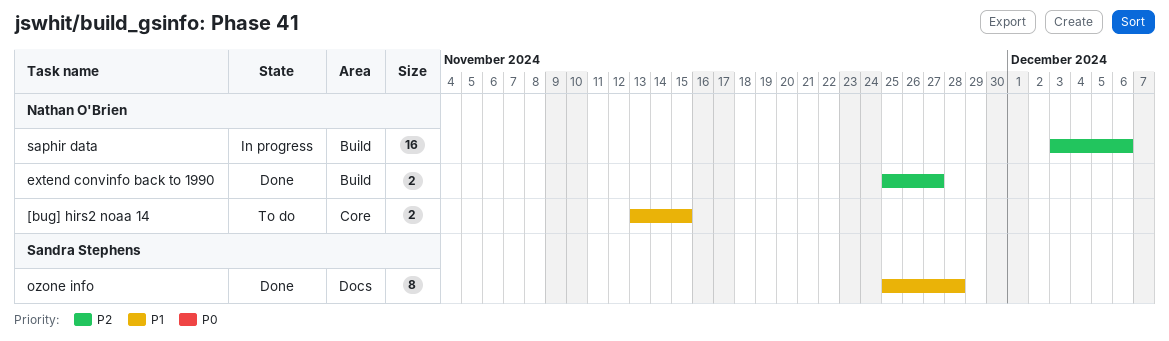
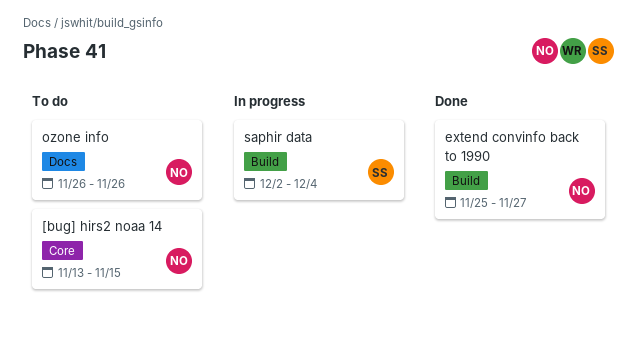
ozone info, status: Done -> To do
ozone info, owner: Sandra Stephens -> Nathan O'Brien
ozone info, start: Nov 25 -> Nov 26
ozone info, due: Nov 28 -> Nov 26
saphir data, owner: Nathan O'Brien -> Sandra Stephens
saphir data, start: Dec 3 -> Dec 2
saphir data, due: Dec 6 -> Dec 4

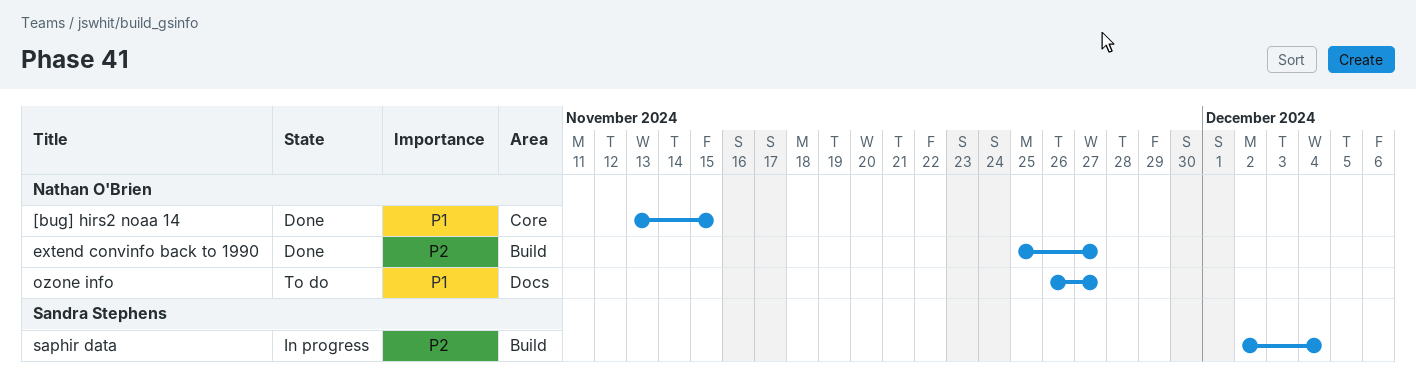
[bug] hirs2 noaa 14, status: To do -> Done
ozone info, due: Nov 26 -> Nov 27

